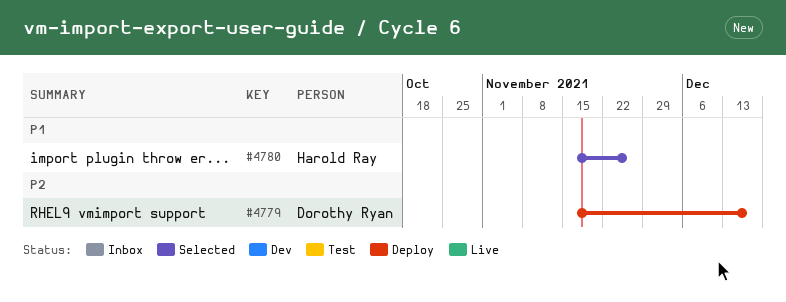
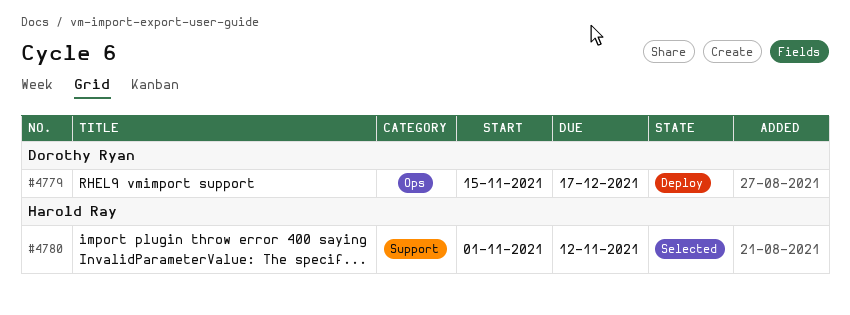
#4780, start: Nov 15 -> Nov 1
#4780, due: Nov 26 -> Nov 12

